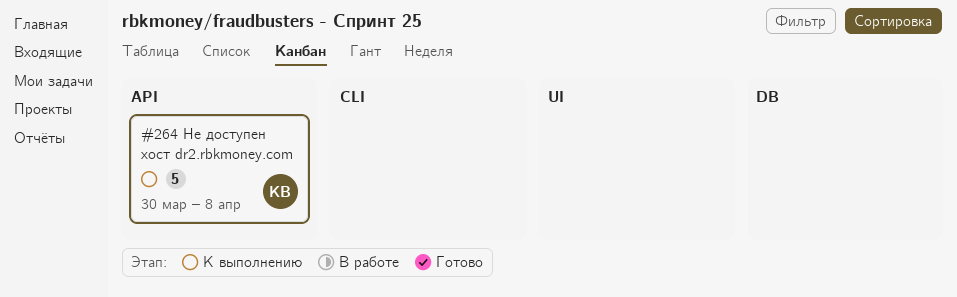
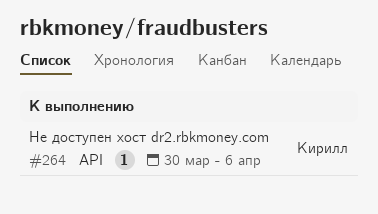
#264, estimate: 5 -> 1
#264, due: Apr 8 -> Apr 6

